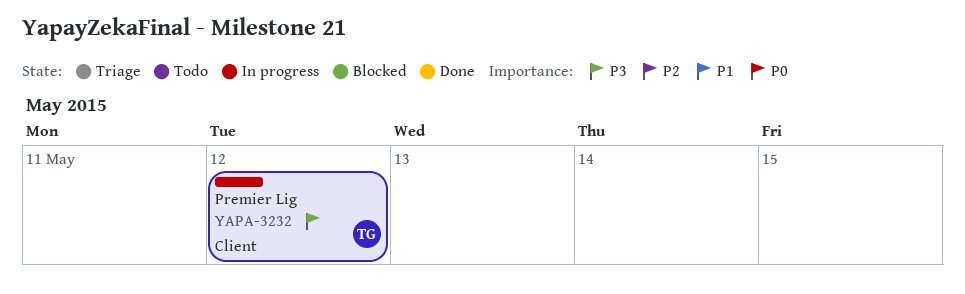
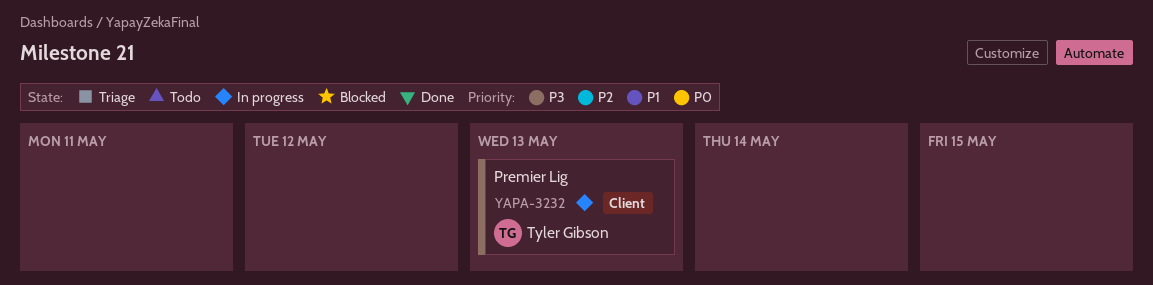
YAPA-3232, due: May 12 -> May 13

